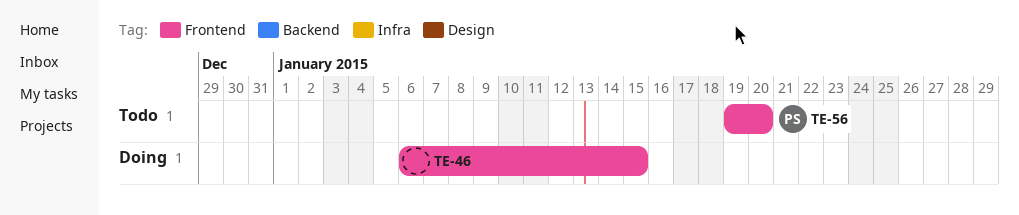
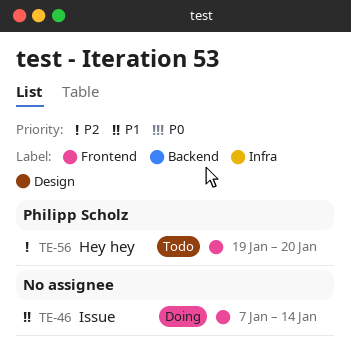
TE-46, start: Jan 6 -> Jan 7
TE-46, due: Jan 15 -> Jan 14

